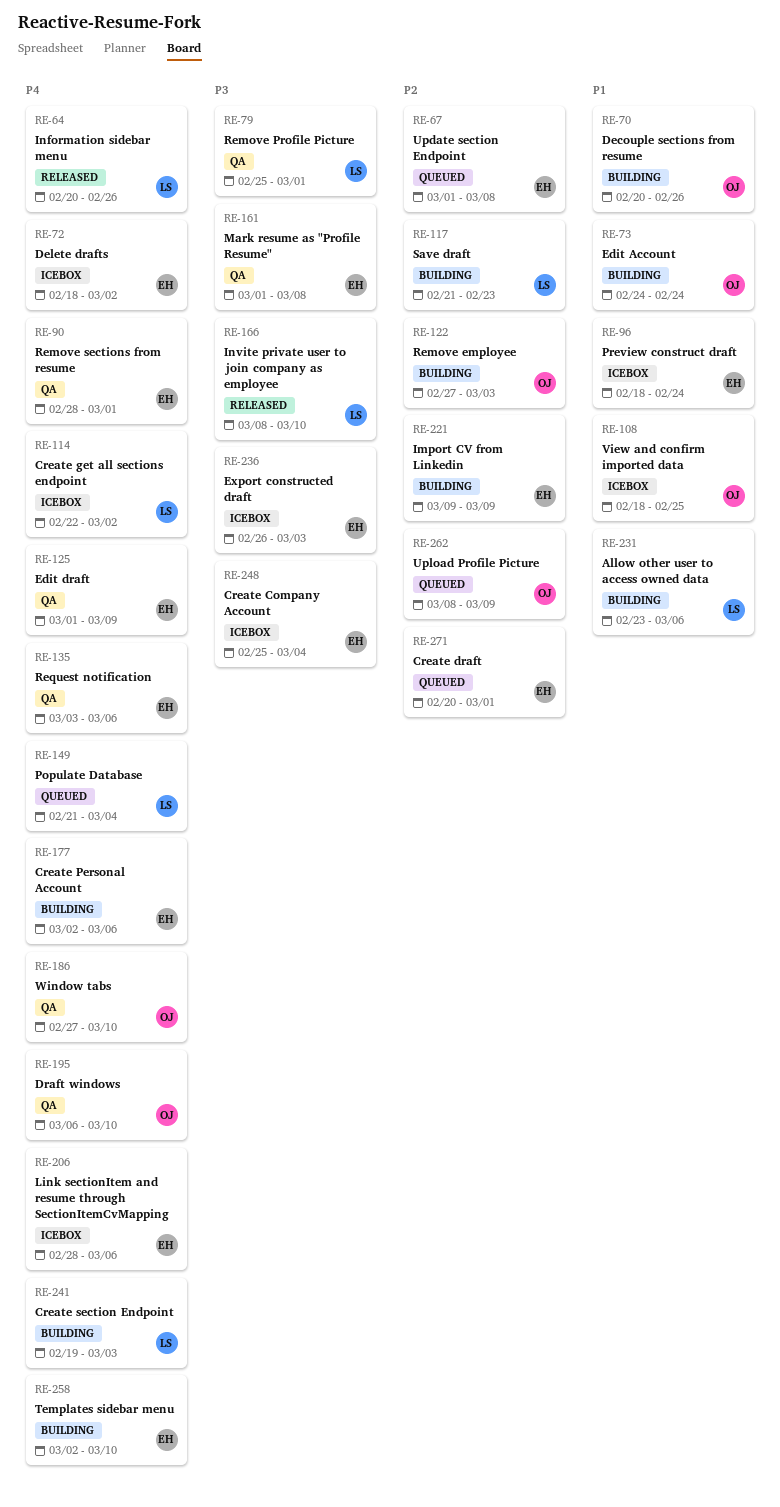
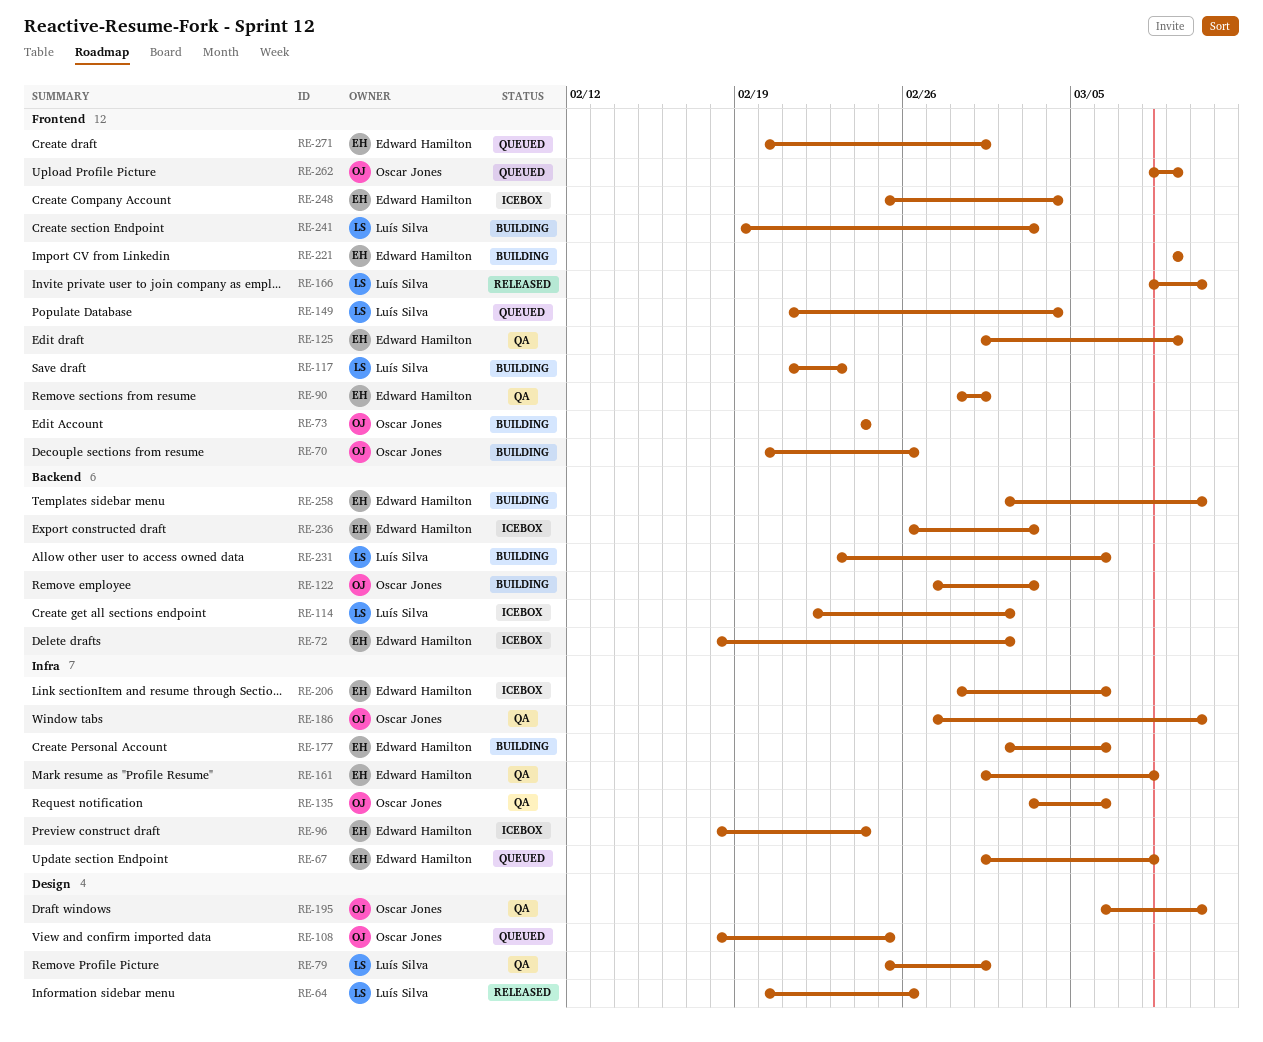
RE-108, status: Icebox -> Queued
RE-135, owner: Edward Hamilton -> Oscar Jones

